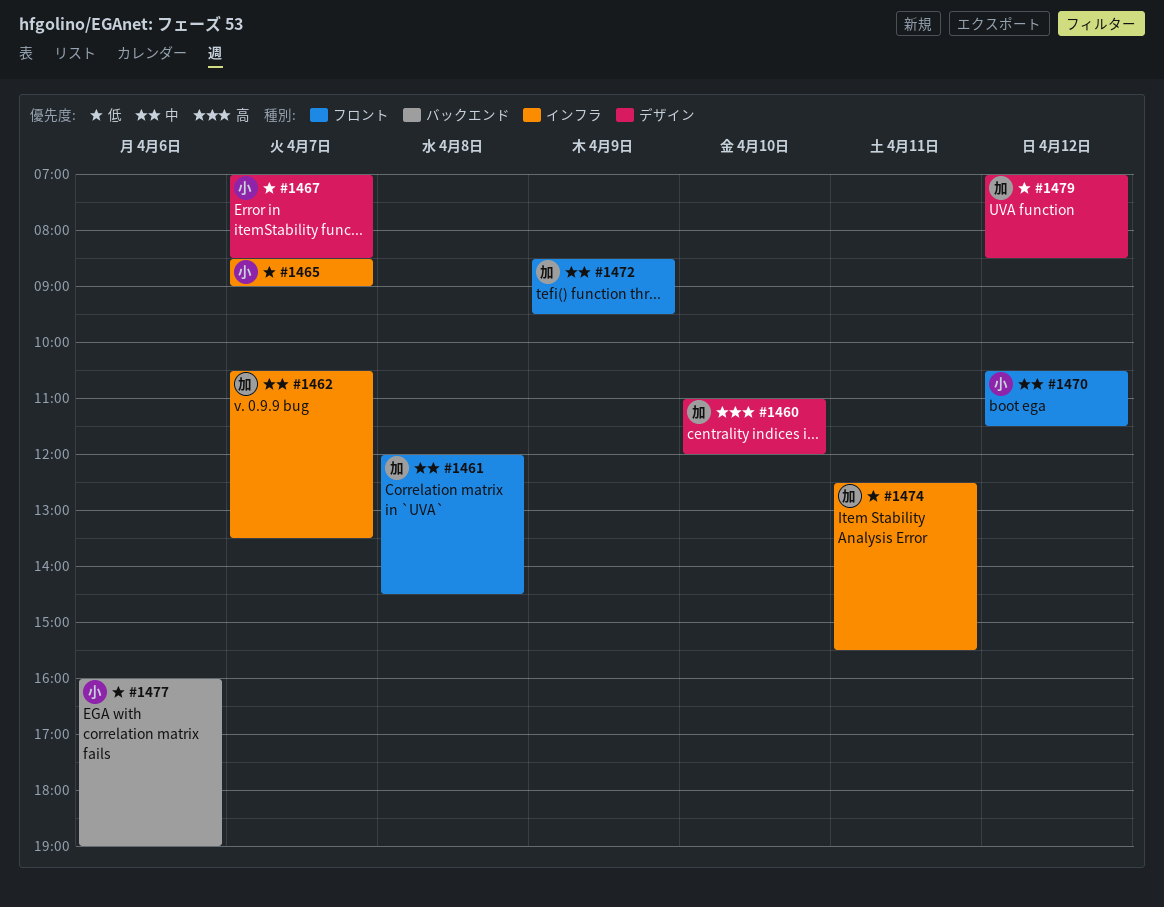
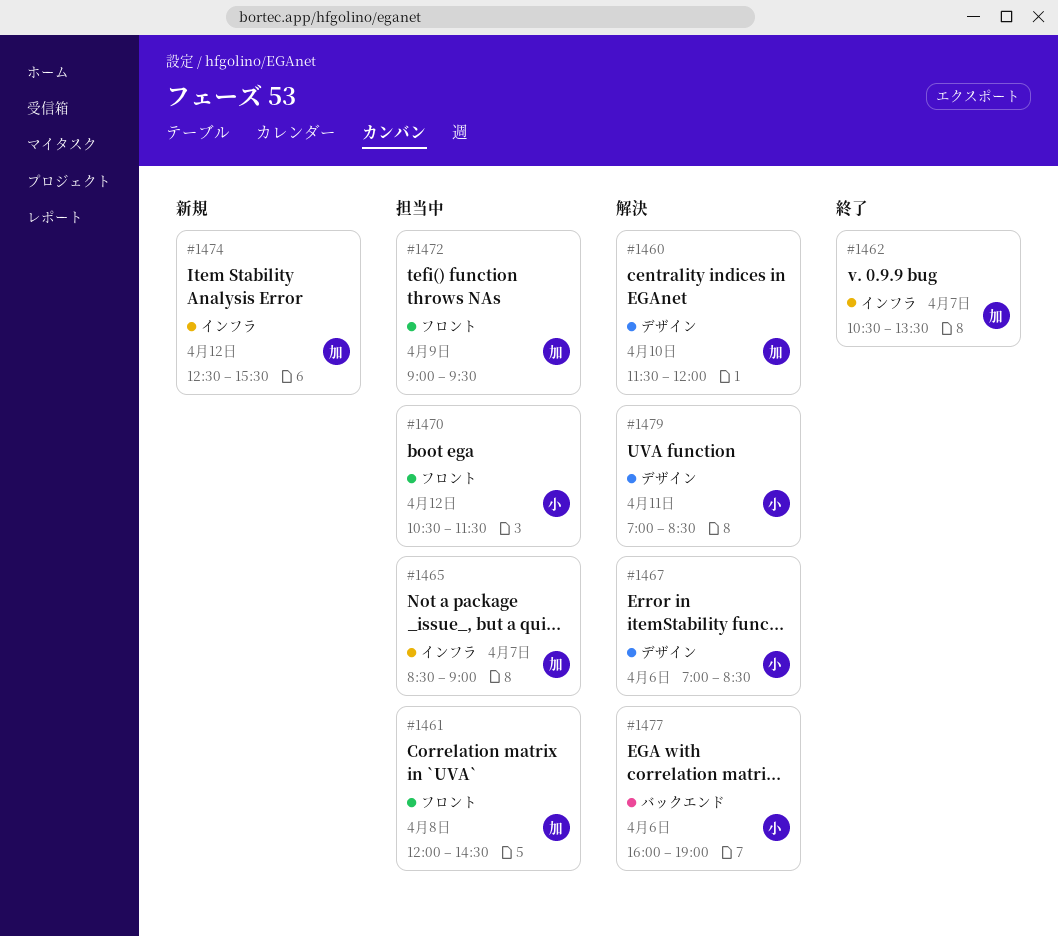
#1460, begins: 11:00 -> 11:30
#1465, owner: 小 -> 加
#1467, day: Apr 7 -> Apr 6
#1472, begins: 08:30 -> 09:00
#1474, day: Apr 11 -> Apr 12
#1479, owner: 加 -> 小
#1479, day: Apr 12 -> Apr 11

